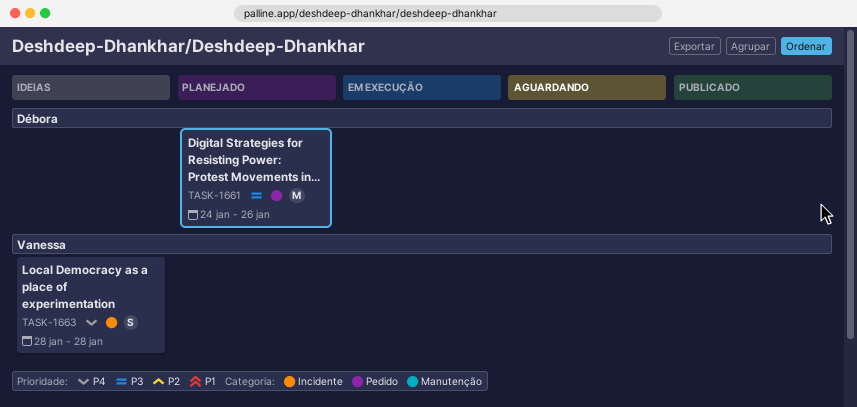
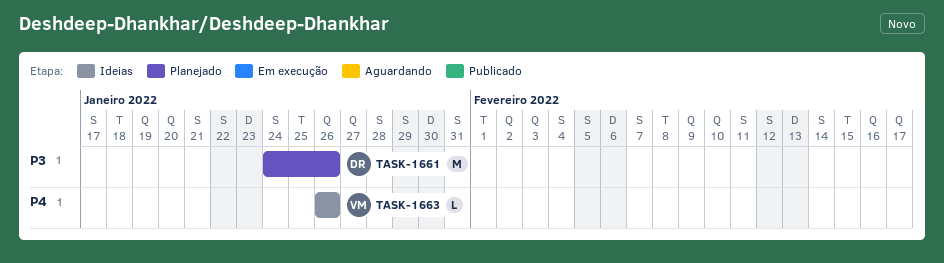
TASK-1663, estimate: S -> L
TASK-1663, start: Jan 28 -> Jan 26
TASK-1663, due: Jan 28 -> Jan 26

